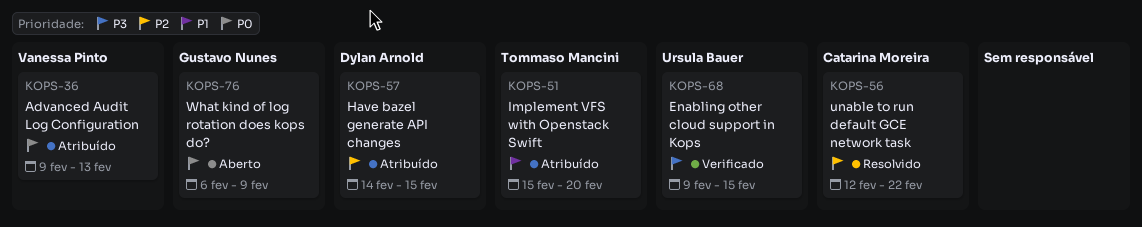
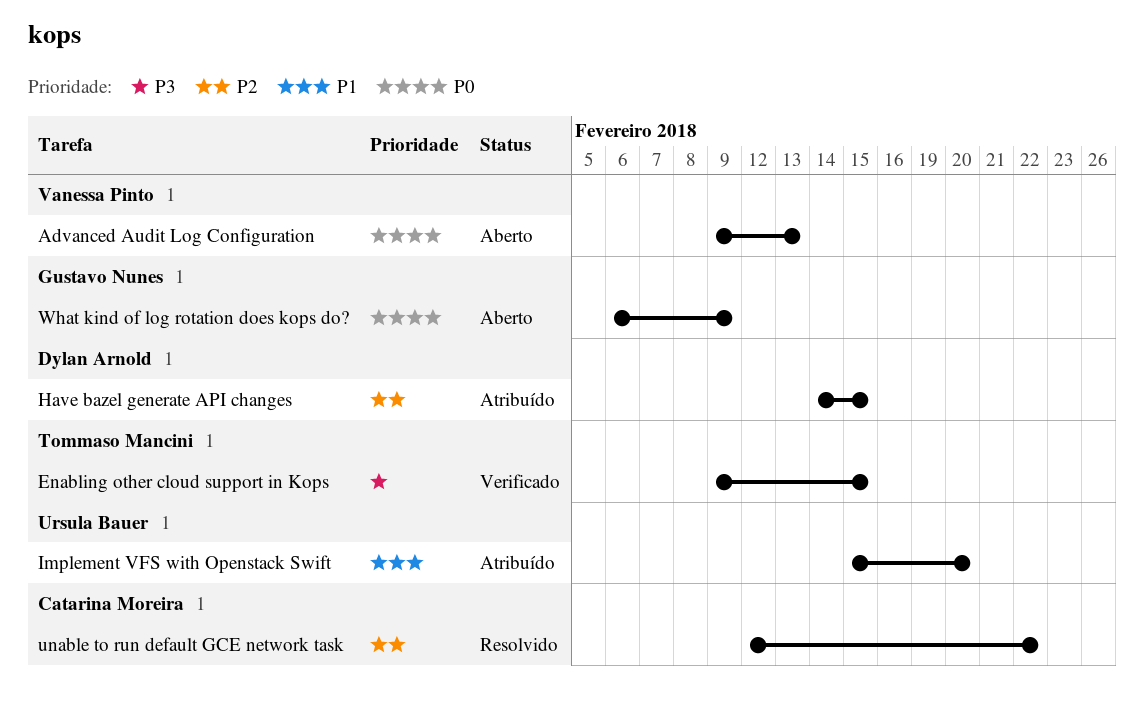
Advanced Audit Log Configuration, status: Atribuído -> Aberto
Enabling other cloud support in Kops, owner: Ursula Bauer -> Tommaso Mancini
Implement VFS with Openstack Swift, owner: Tommaso Mancini -> Ursula Bauer

